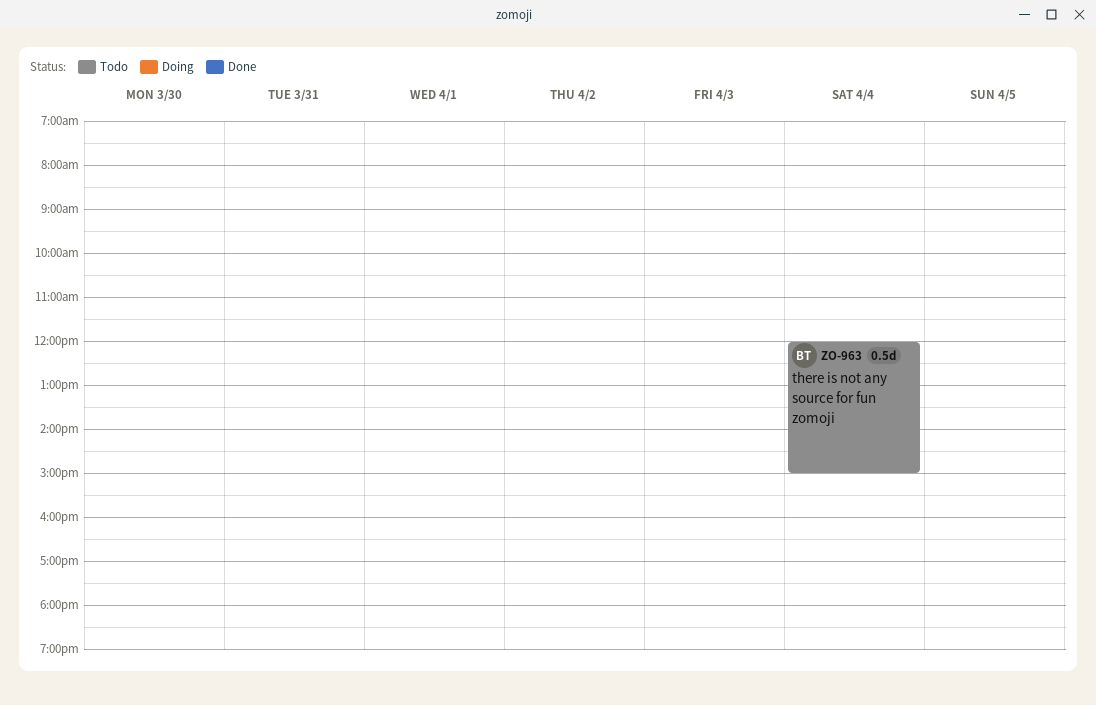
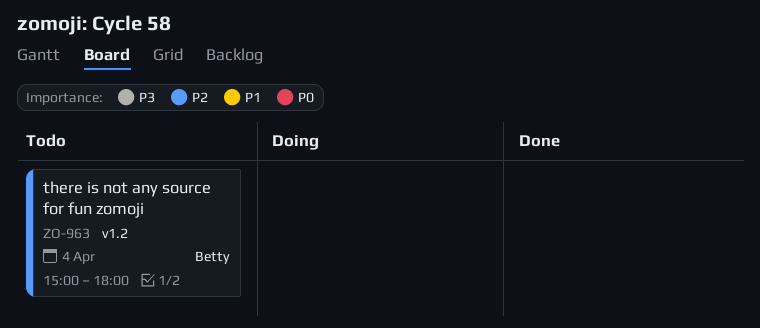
ZO-963, begins: 12:00 -> 15:00
ZO-963, ends: 15:00 -> 18:00

